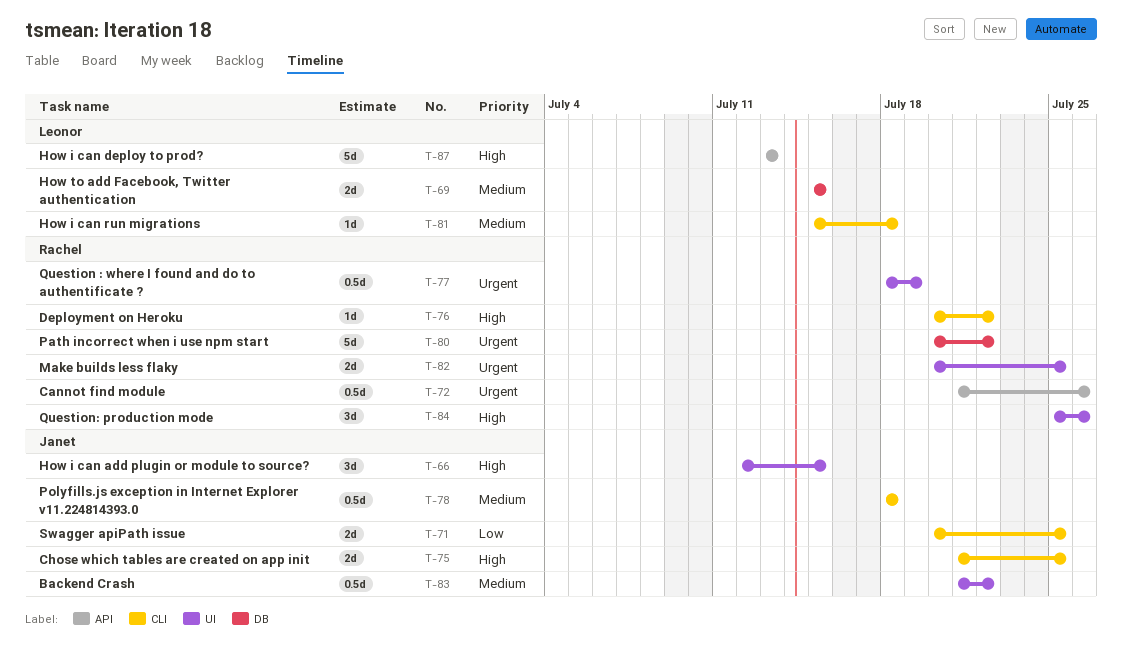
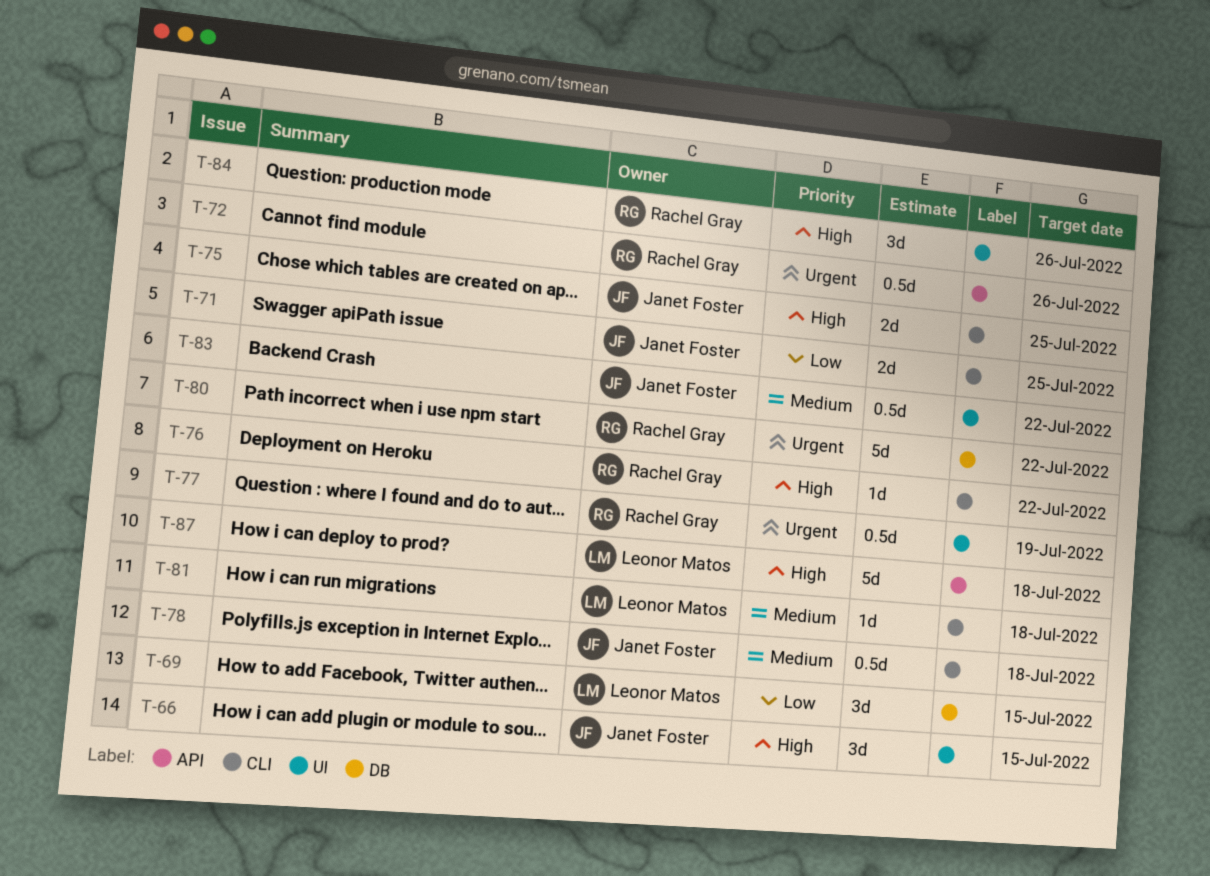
T-69, priority: Medium -> Low
T-69, estimate: 2d -> 3d
T-82: present -> none
T-87, due: Jul 13 -> Jul 18

